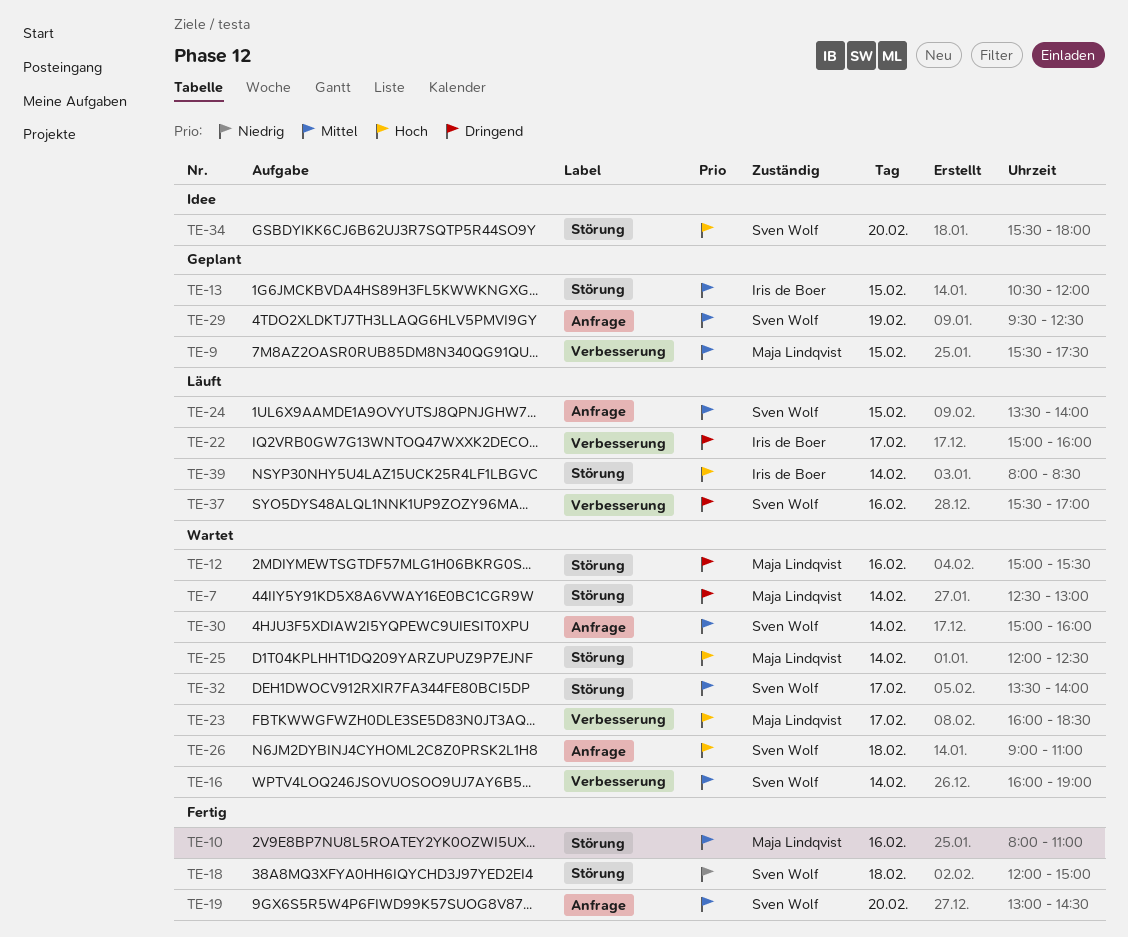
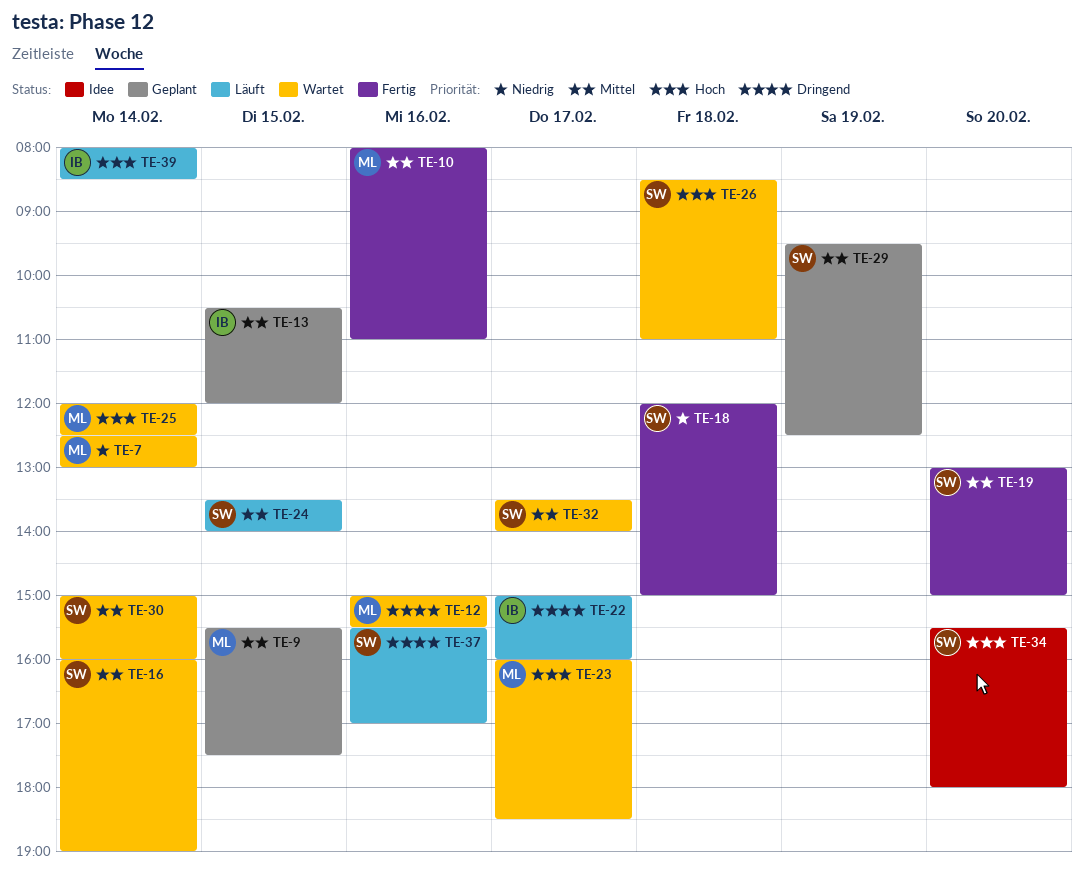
TE-7, priority: Dringend -> Niedrig
TE-19, ends: 14:30 -> 15:00
TE-26, begins: 09:00 -> 08:30

